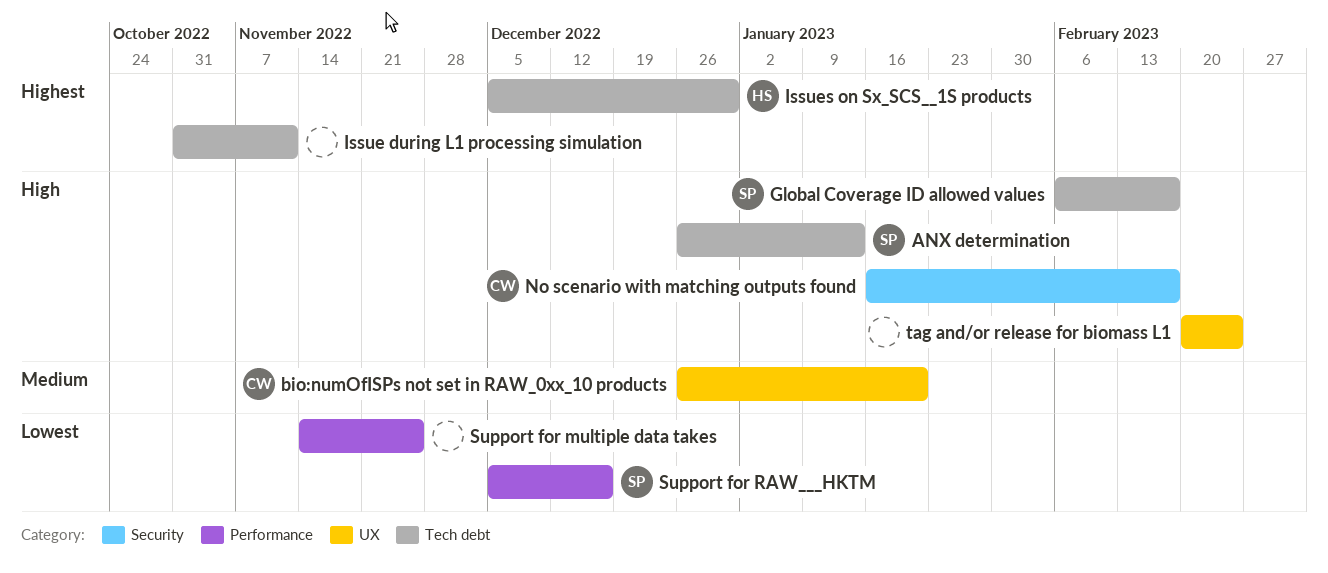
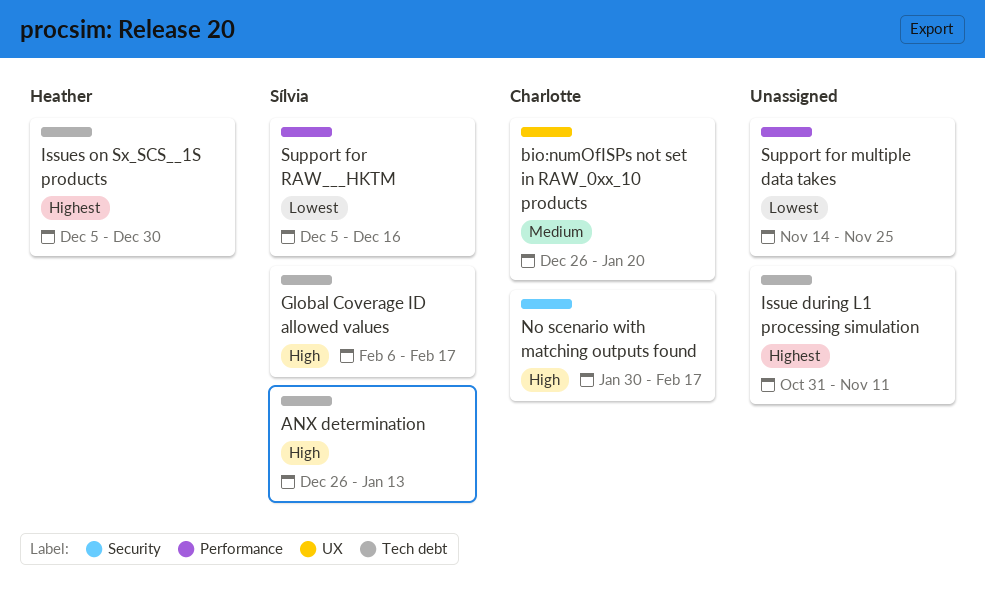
No scenario with matching outputs found, start: Jan 16 -> Jan 30
tag and/or release for biomass L1: present -> none

